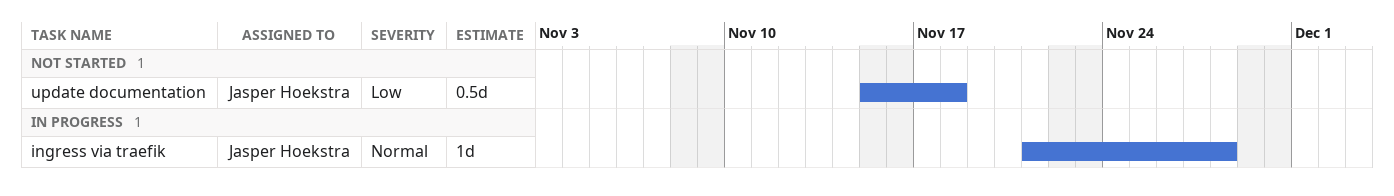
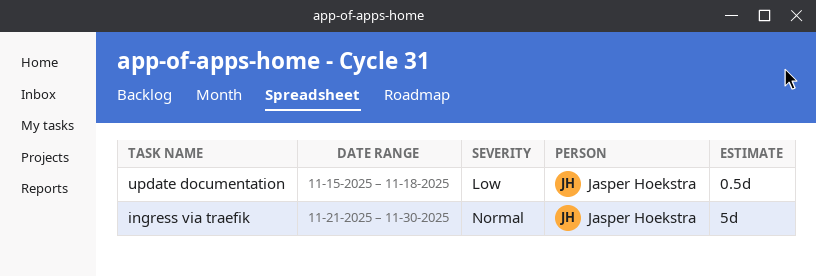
ingress via traefik, estimate: 1d -> 5d
ingress via traefik, due: Nov 28 -> Nov 30

